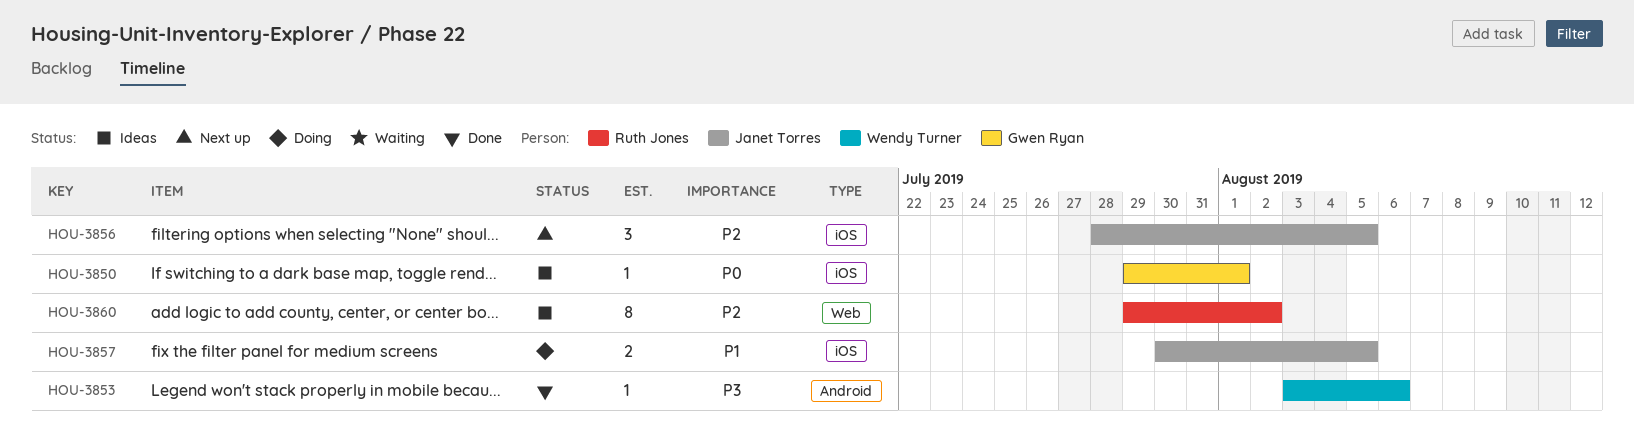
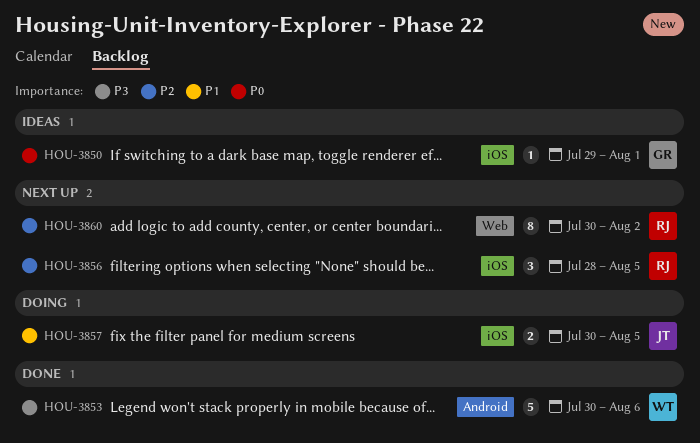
HOU-3853, estimate: 1 -> 5
HOU-3853, start: Aug 3 -> Jul 30
HOU-3856, owner: Janet Torres -> Ruth Jones
HOU-3860, status: Ideas -> Next up
HOU-3860, start: Jul 29 -> Jul 30

